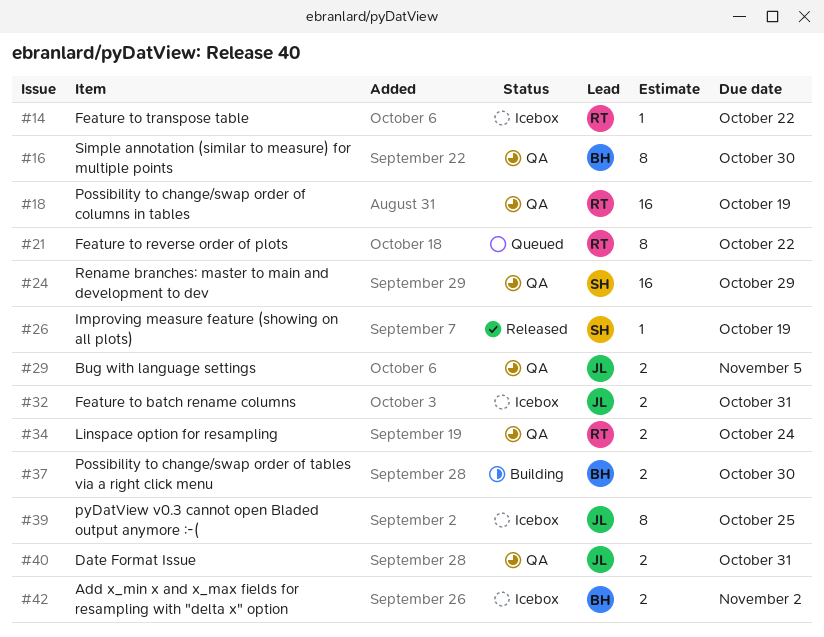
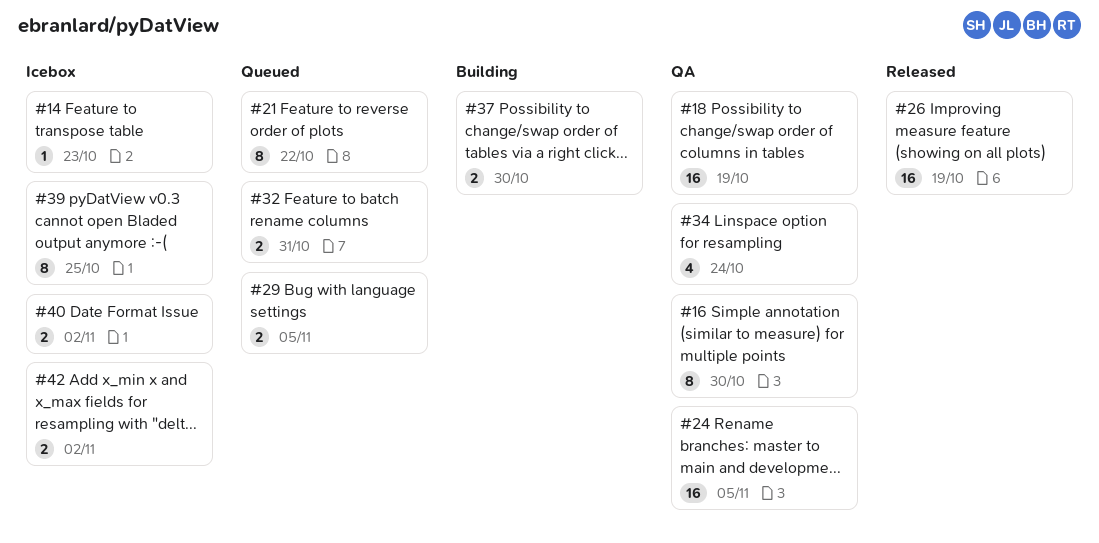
#14, due: Oct 22 -> Oct 23
#24, due: Oct 29 -> Nov 5
#26, estimate: 1 -> 16
#29, status: QA -> Queued
#32, status: Icebox -> Queued
#34, estimate: 2 -> 4
#40, status: QA -> Icebox
#40, due: Oct 31 -> Nov 2

